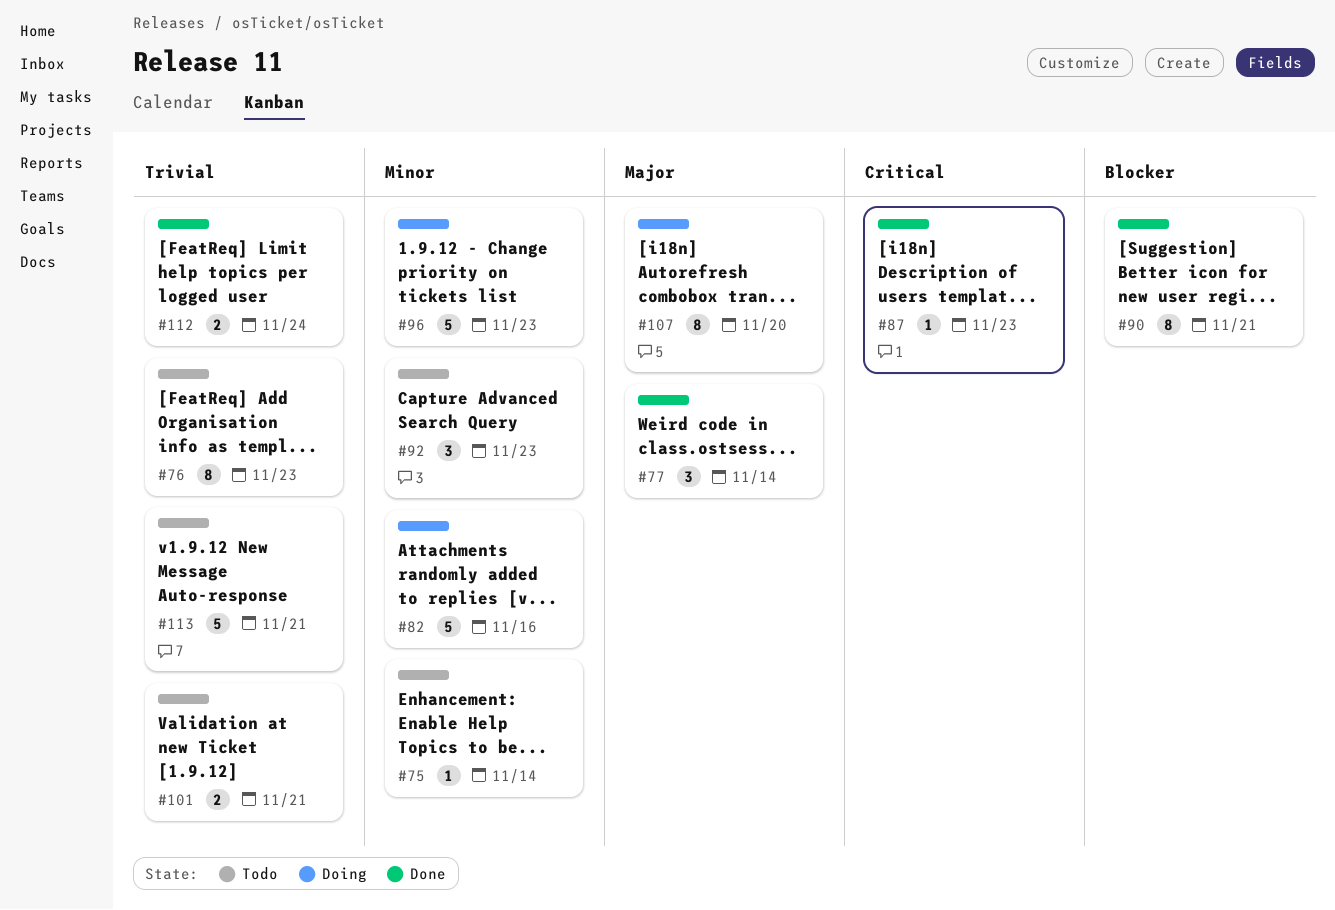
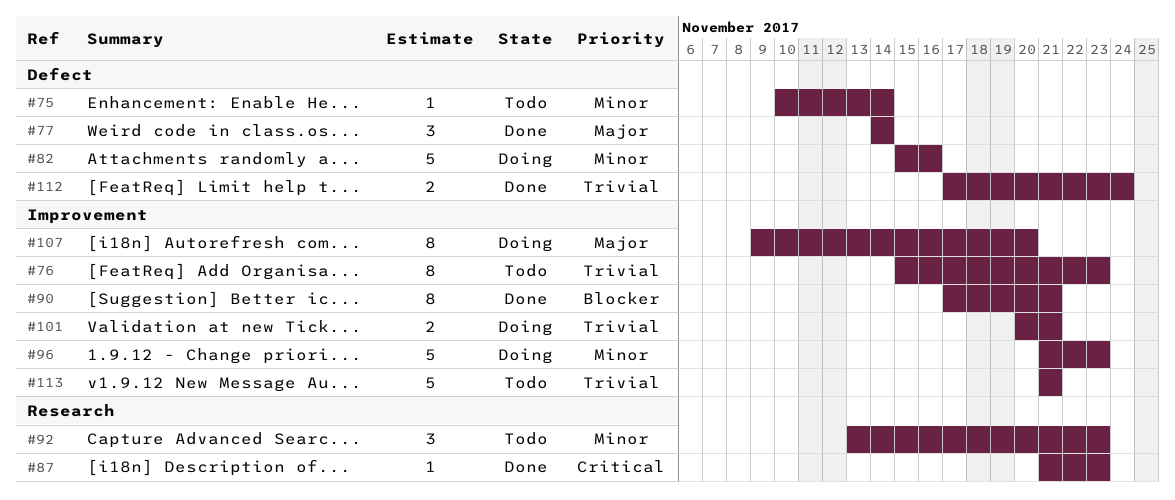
#101, status: Todo -> Doing

